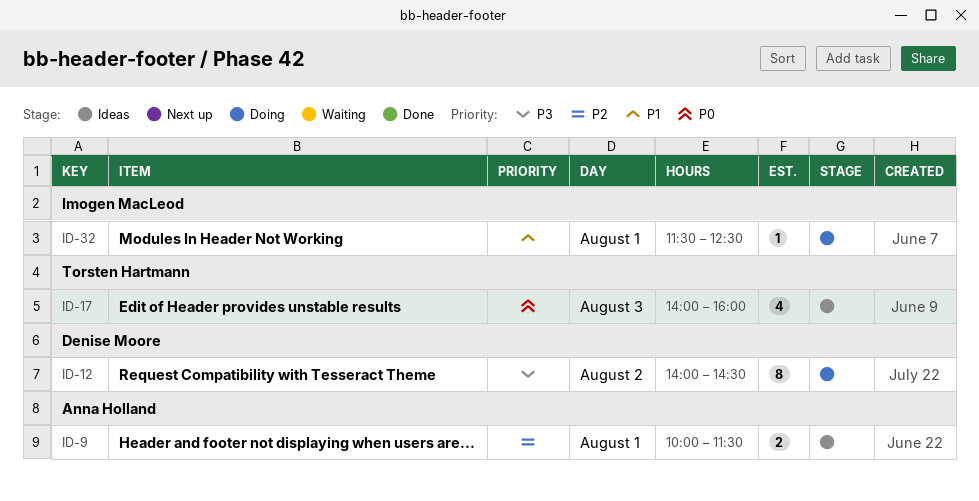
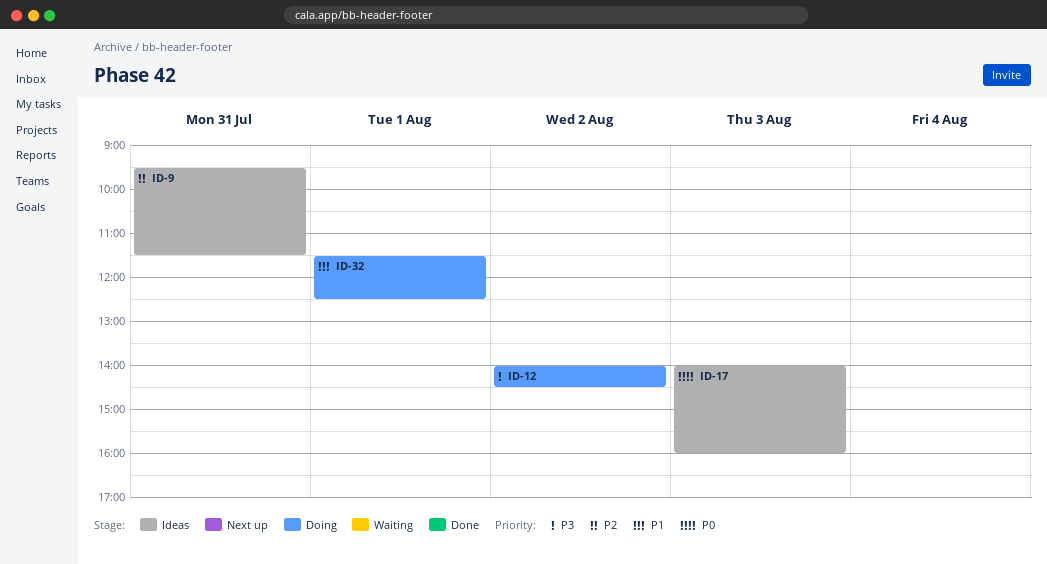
ID-9, day: Aug 1 -> Jul 31
ID-9, begins: 10:00 -> 09:30

